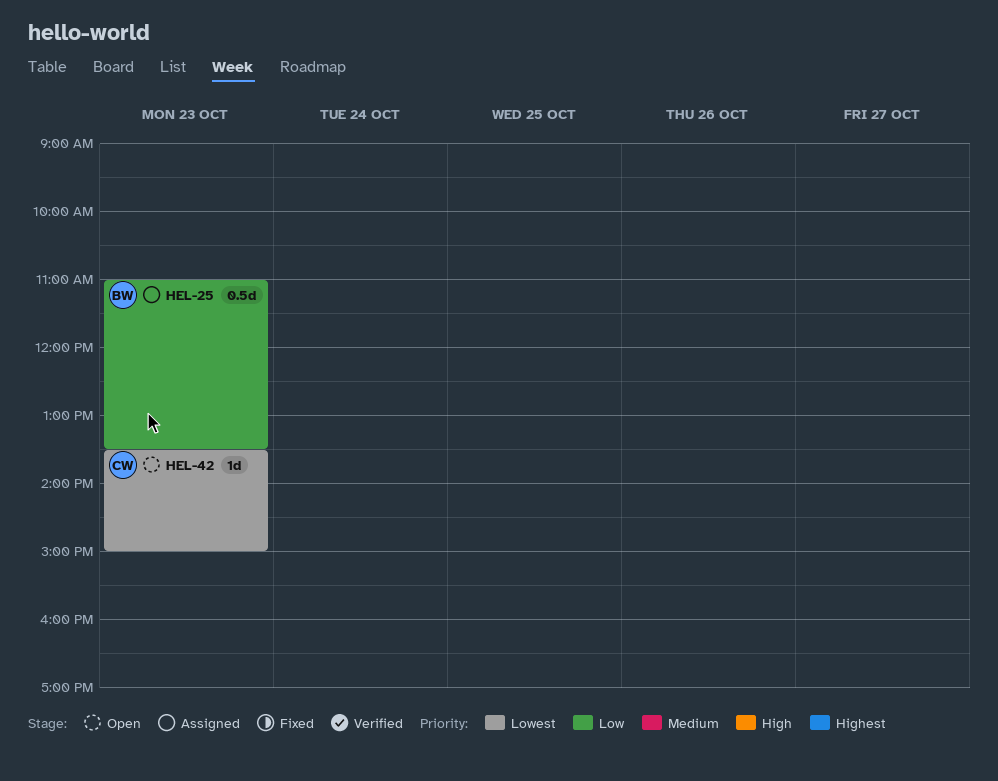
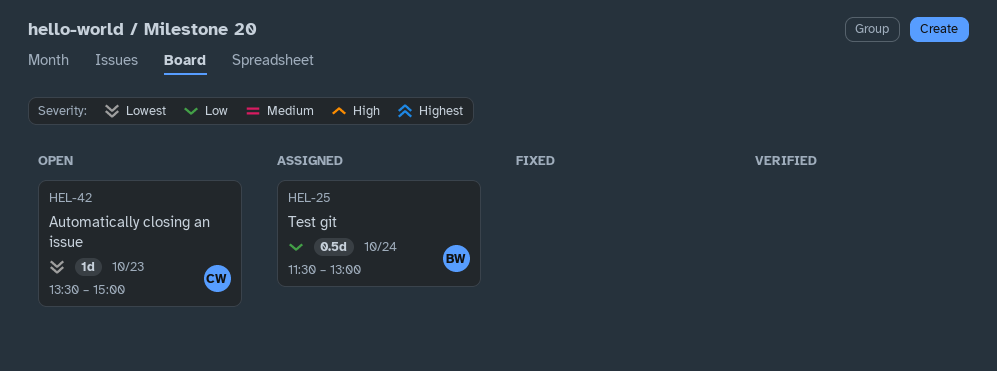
HEL-25, day: Oct 23 -> Oct 24
HEL-25, begins: 11:00 -> 11:30
HEL-25, ends: 13:30 -> 13:00

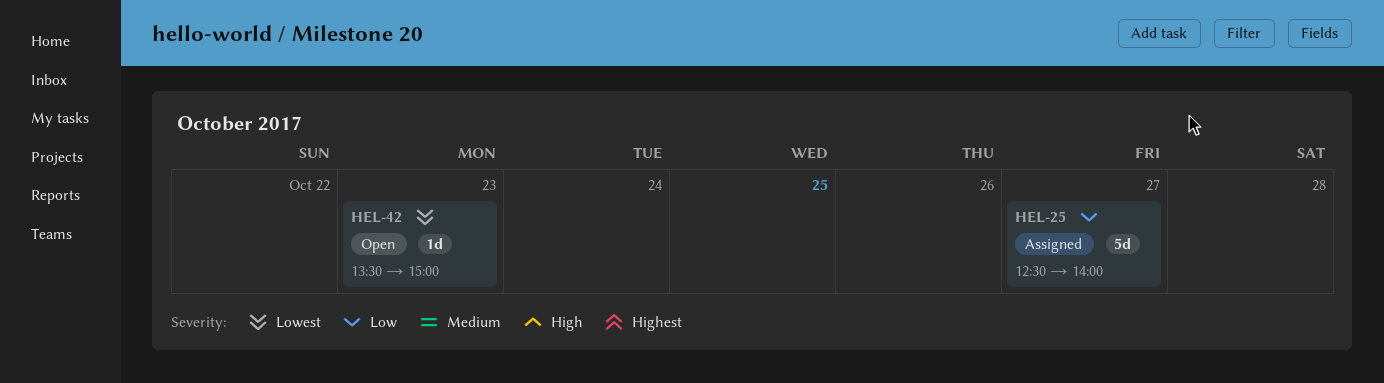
HEL-25, estimate: 0.5d -> 5d
HEL-25, day: Oct 24 -> Oct 27
HEL-25, begins: 11:30 -> 12:30
HEL-25, ends: 13:00 -> 14:00

